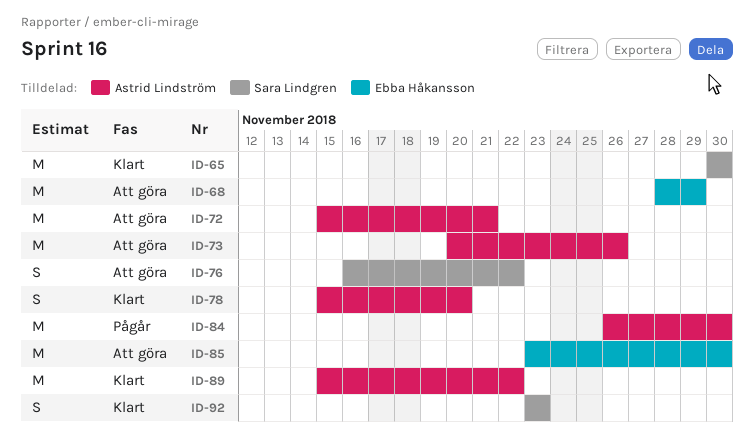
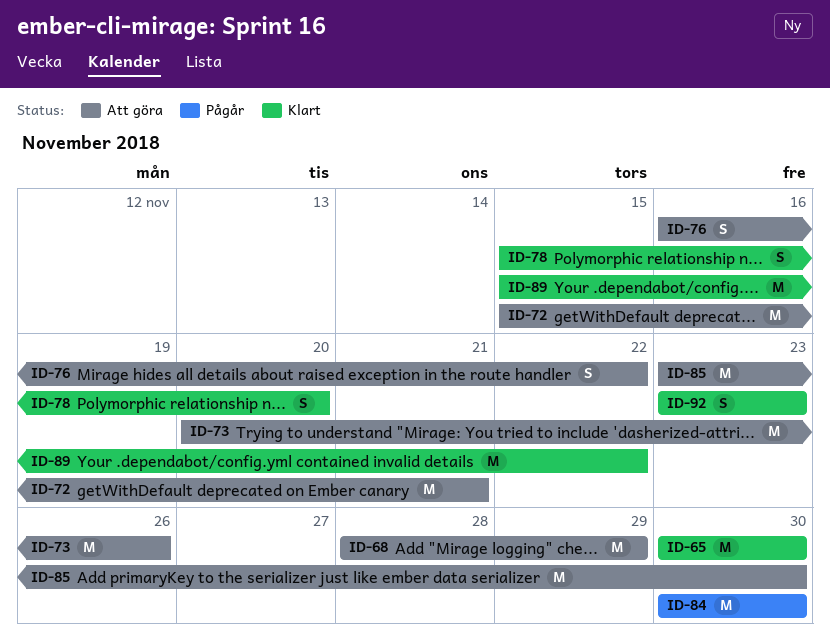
ID-84, start: Nov 26 -> Nov 30

